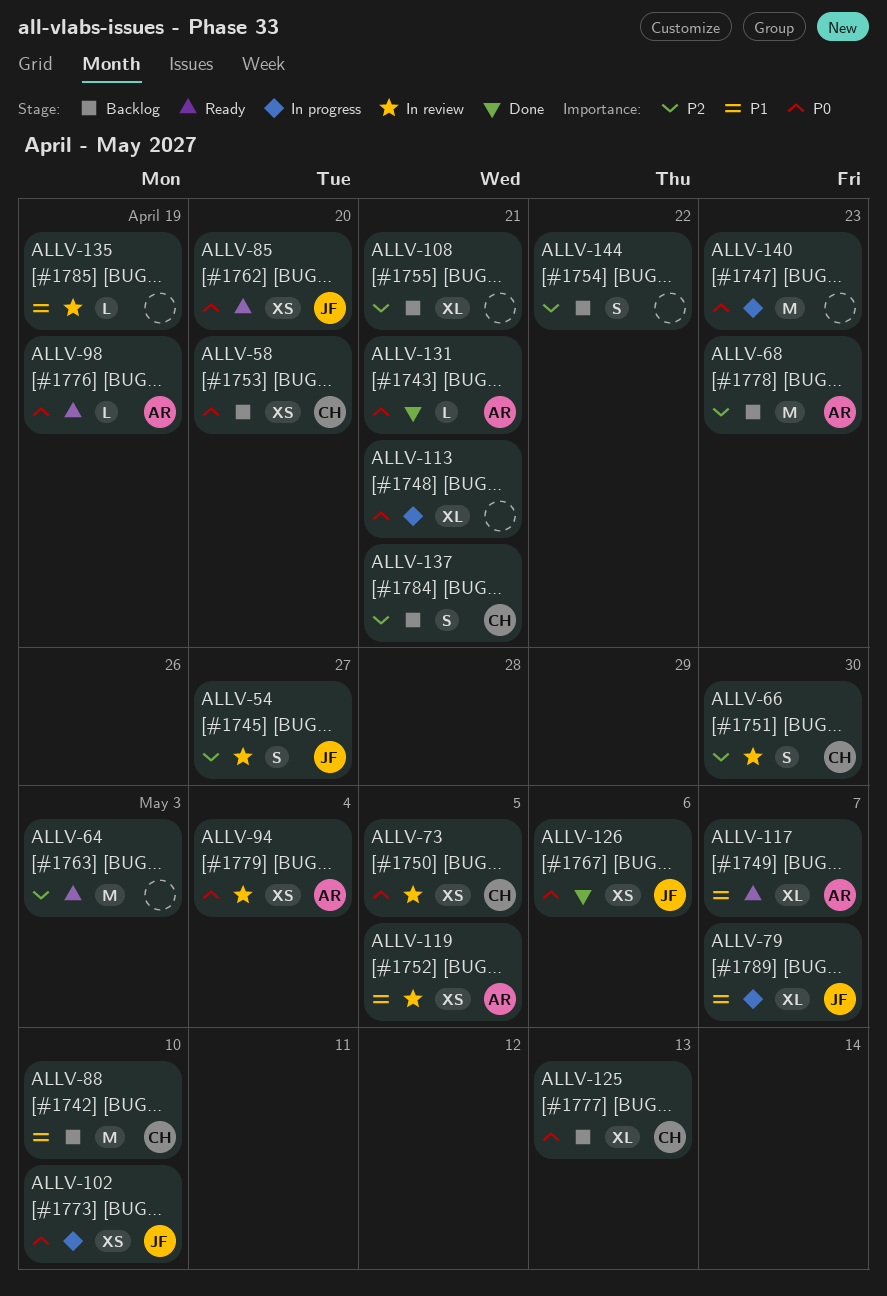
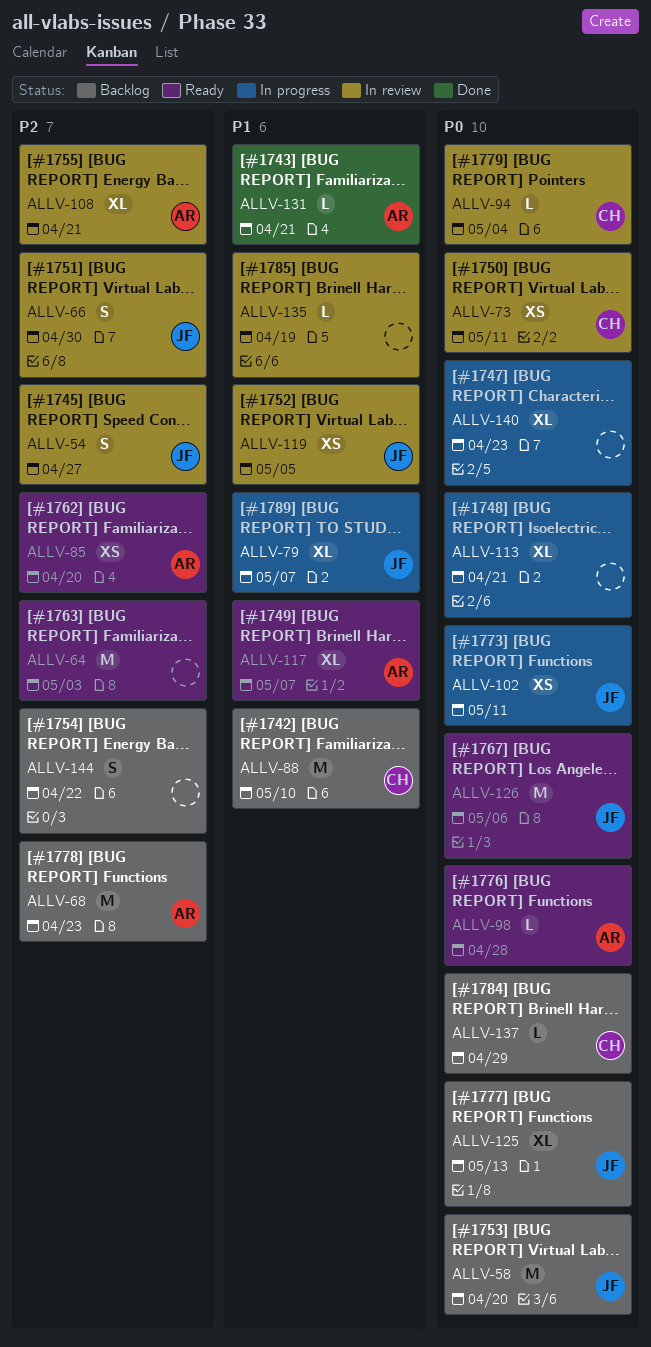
ALLV-58, owner: CH -> JF
ALLV-58, estimate: XS -> M
ALLV-66, owner: CH -> JF
ALLV-73, due: May 5 -> May 11
ALLV-85, owner: JF -> AR
ALLV-85, priority: P0 -> P2
ALLV-94, owner: AR -> CH
ALLV-94, estimate: XS -> L
ALLV-98, due: Apr 19 -> Apr 28
ALLV-102, due: May 10 -> May 11
ALLV-108, status: Backlog -> In review
ALLV-108, owner: none -> AR
ALLV-119, owner: AR -> JF
ALLV-125, owner: CH -> JF
ALLV-126, status: Done -> Ready
ALLV-126, estimate: XS -> M
ALLV-131, priority: P0 -> P1
ALLV-137, priority: P2 -> P0
ALLV-137, estimate: S -> L
ALLV-137, due: Apr 21 -> Apr 29
ALLV-140, estimate: M -> XL

